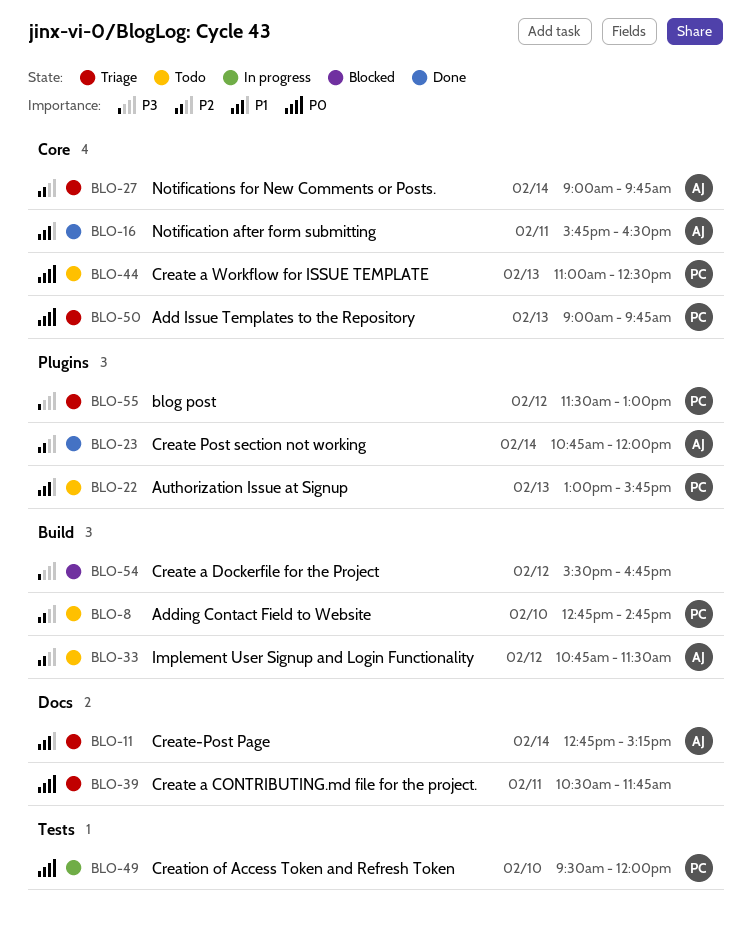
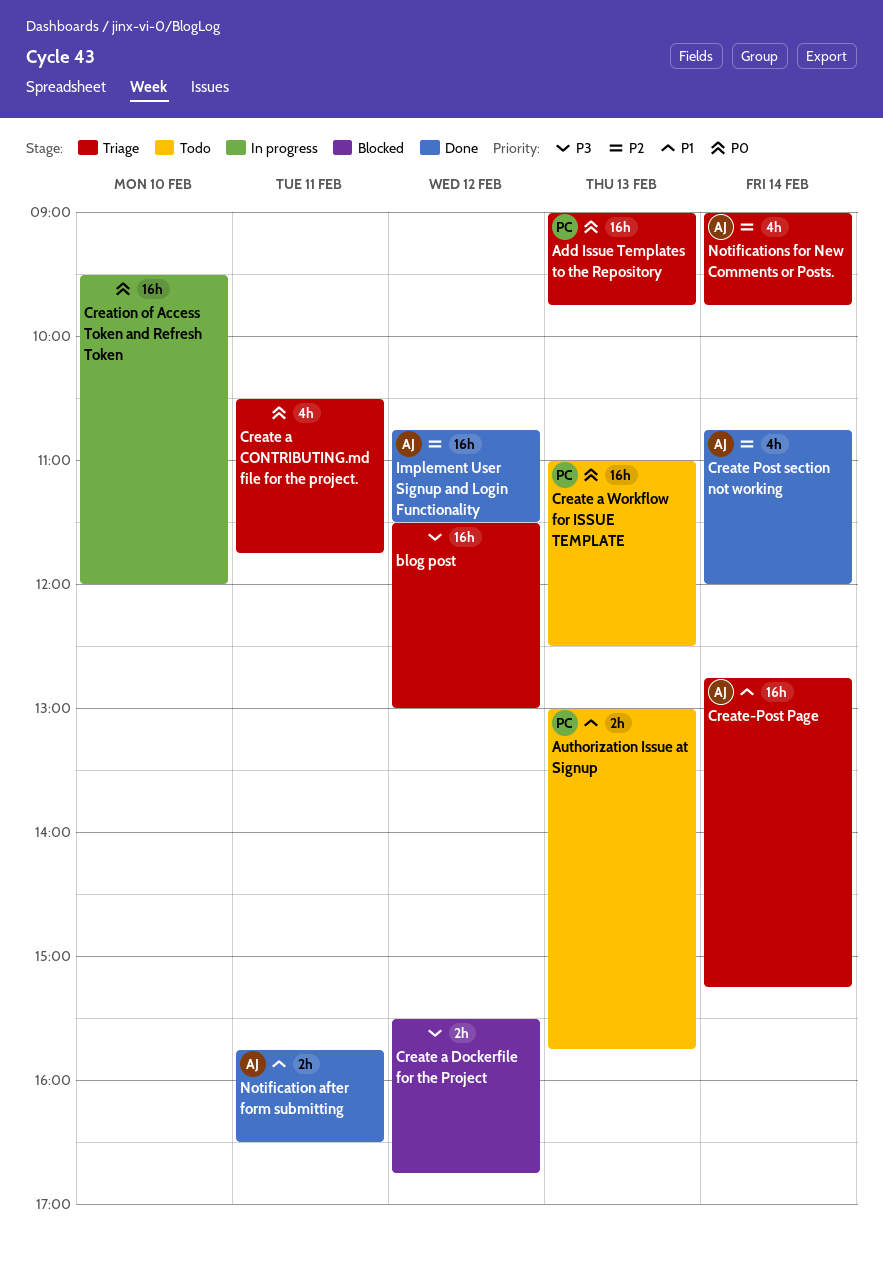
Adding Contact Field to Website: present -> none
blog post, owner: PC -> none
Creation of Access Token and Refresh Token, owner: PC -> none
Implement User Signup and Login Functionality, status: Todo -> Done

